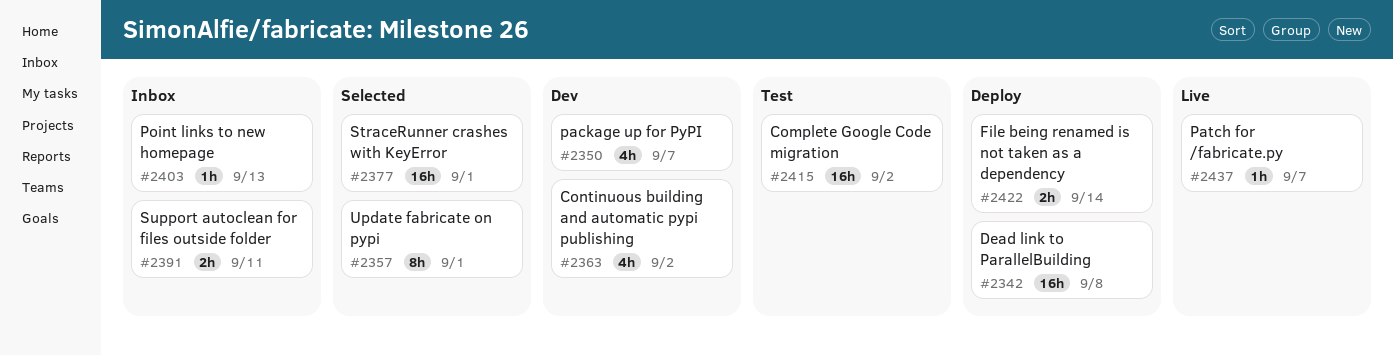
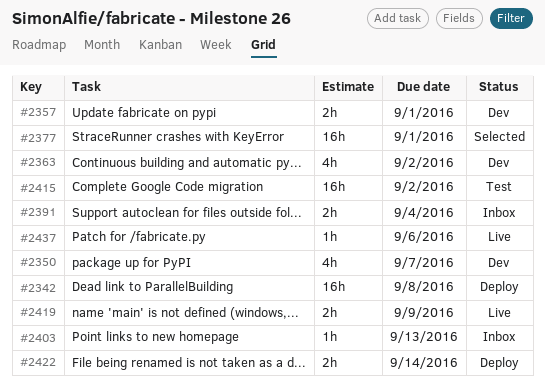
#2357, status: Selected -> Dev
#2357, estimate: 8h -> 2h
#2391, due: Sep 11 -> Sep 4
#2419: none -> present
#2437, due: Sep 7 -> Sep 6

